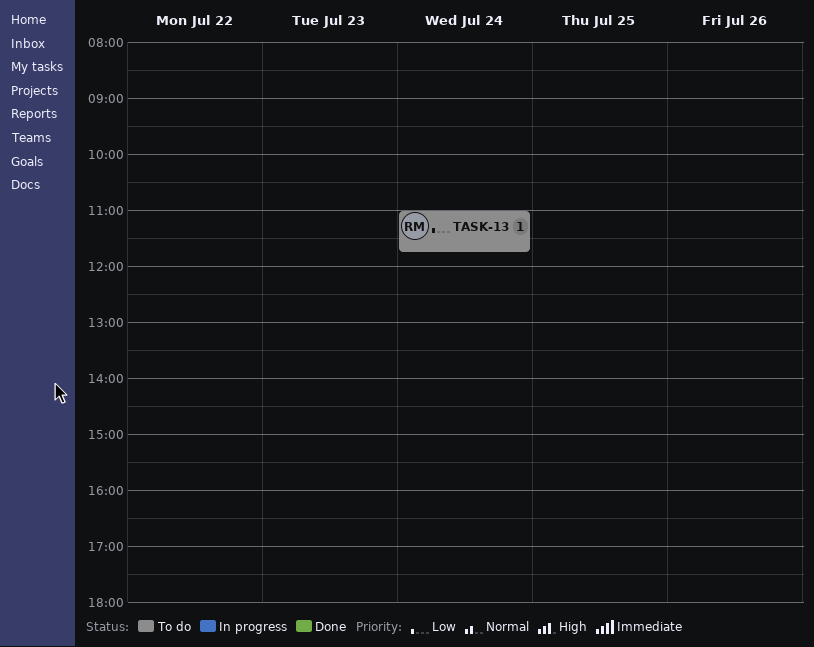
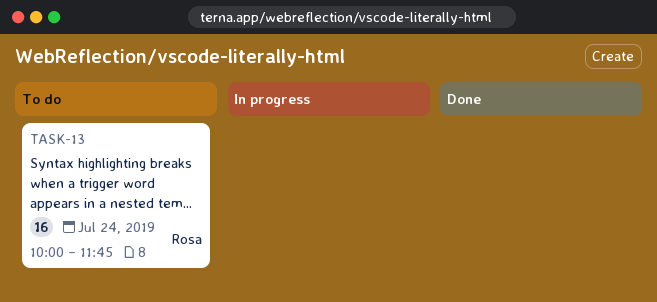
TASK-13, estimate: 1 -> 16
TASK-13, begins: 11:00 -> 10:00

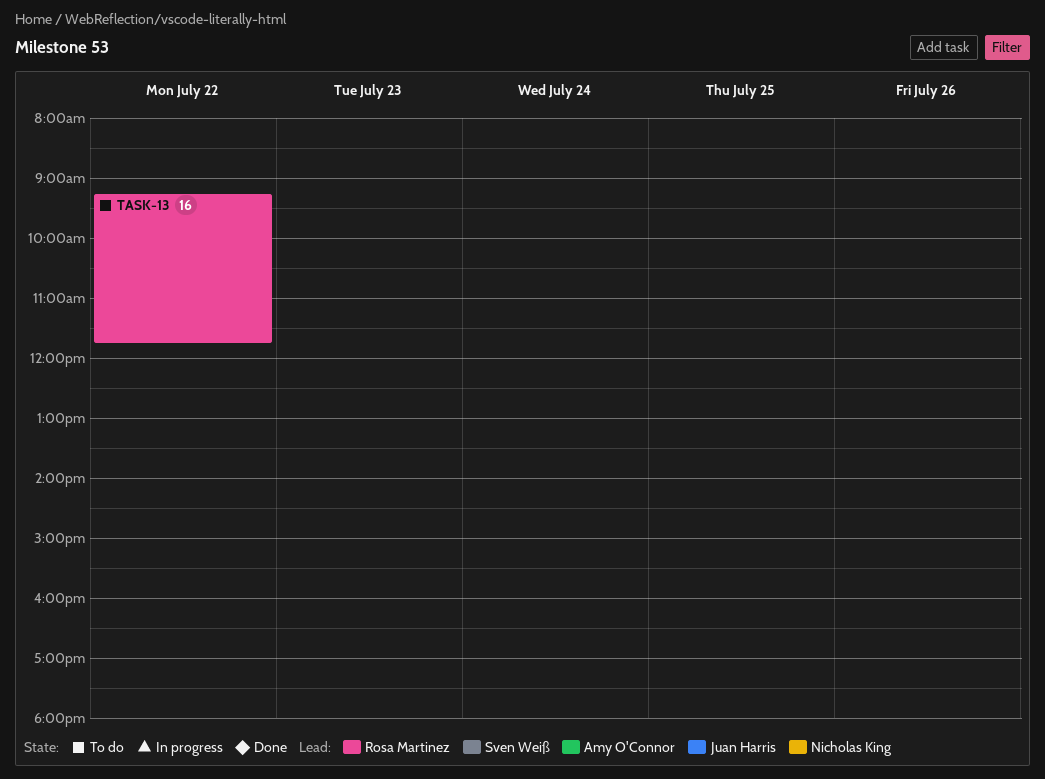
TASK-13, day: Jul 24 -> Jul 22
TASK-13, begins: 10:00 -> 09:15

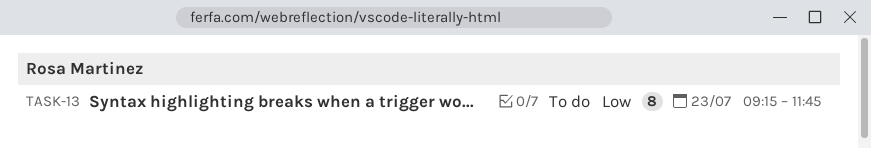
TASK-13, estimate: 16 -> 8
TASK-13, day: Jul 22 -> Jul 23

